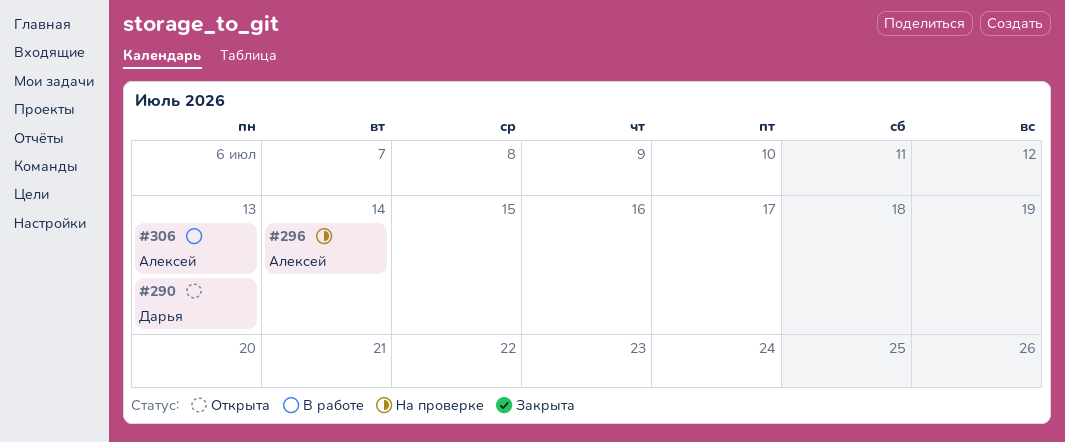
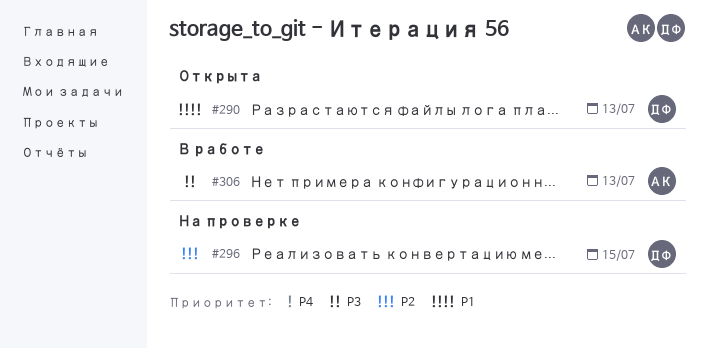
#296, owner: Алексей -> Дарья
#296, due: Jul 14 -> Jul 15

